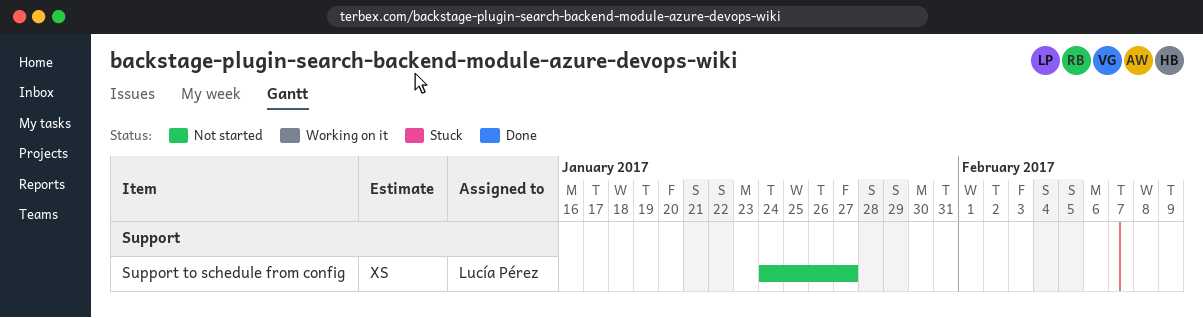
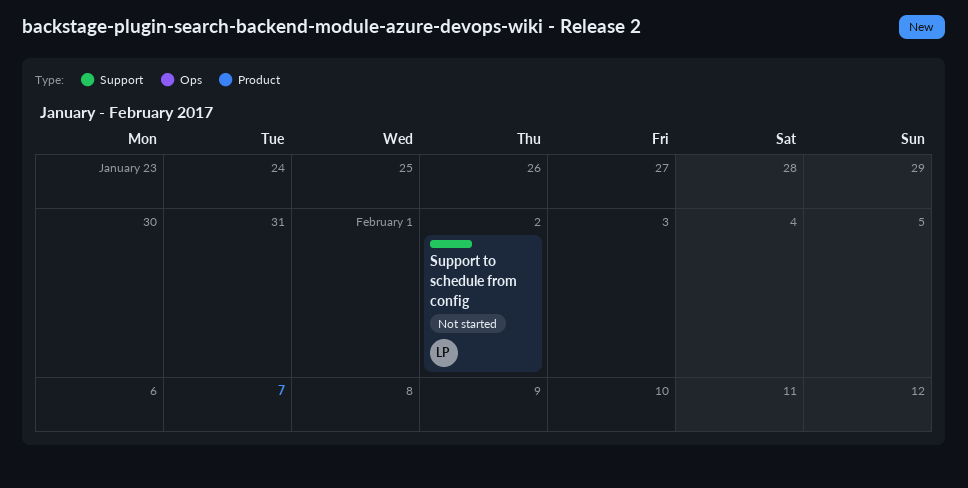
Support to schedule from config, due: Jan 27 -> Feb 2

